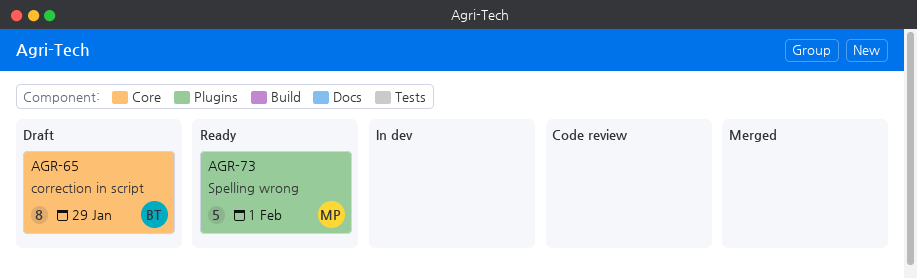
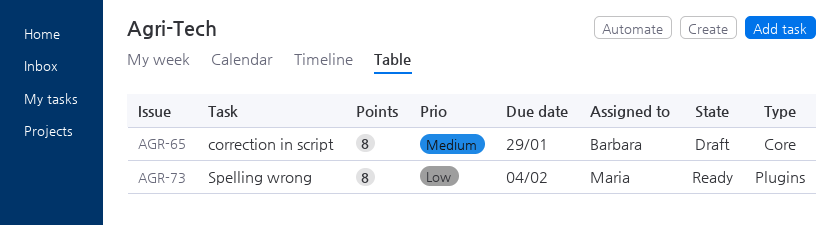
AGR-73, estimate: 5 -> 8
AGR-73, due: Feb 1 -> Feb 4

